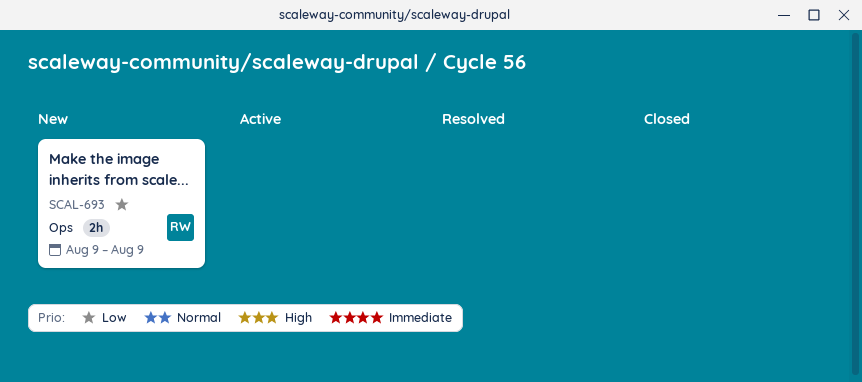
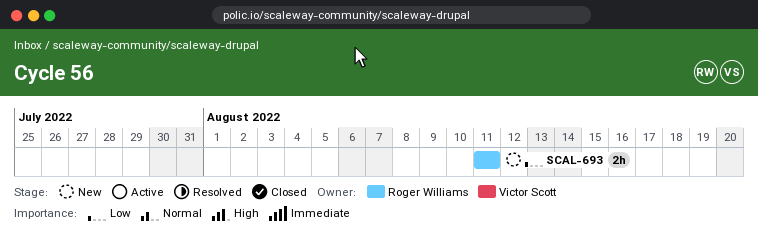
SCAL-693, start: Aug 9 -> Aug 11
SCAL-693, due: Aug 9 -> Aug 11

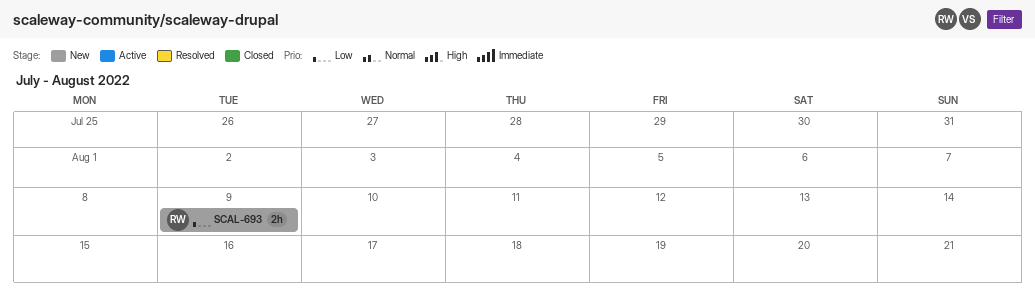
SCAL-693, start: Aug 11 -> Aug 9
SCAL-693, due: Aug 11 -> Aug 9

